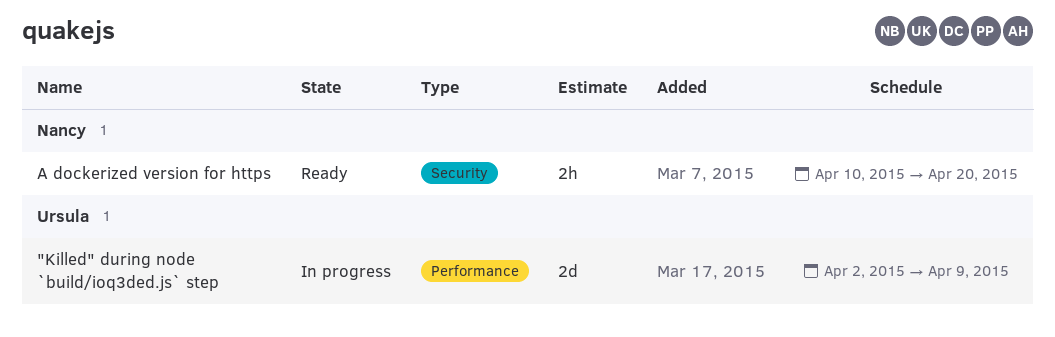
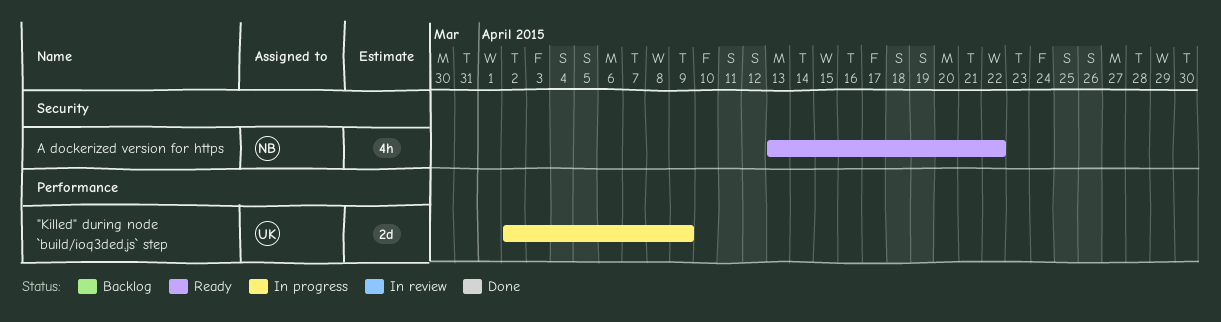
A dockerized version for https, estimate: 2h -> 4h
A dockerized version for https, start: Apr 10 -> Apr 13
A dockerized version for https, due: Apr 20 -> Apr 22

